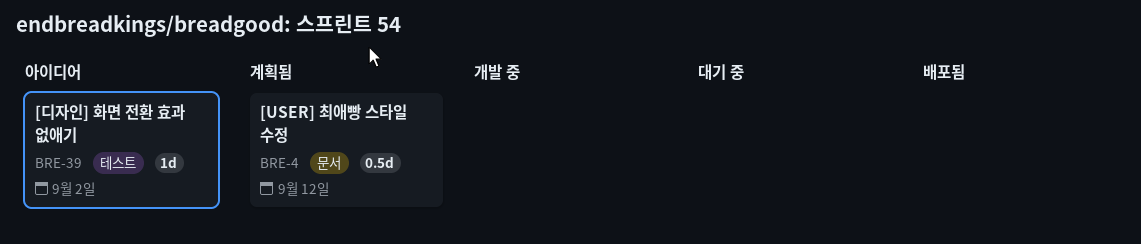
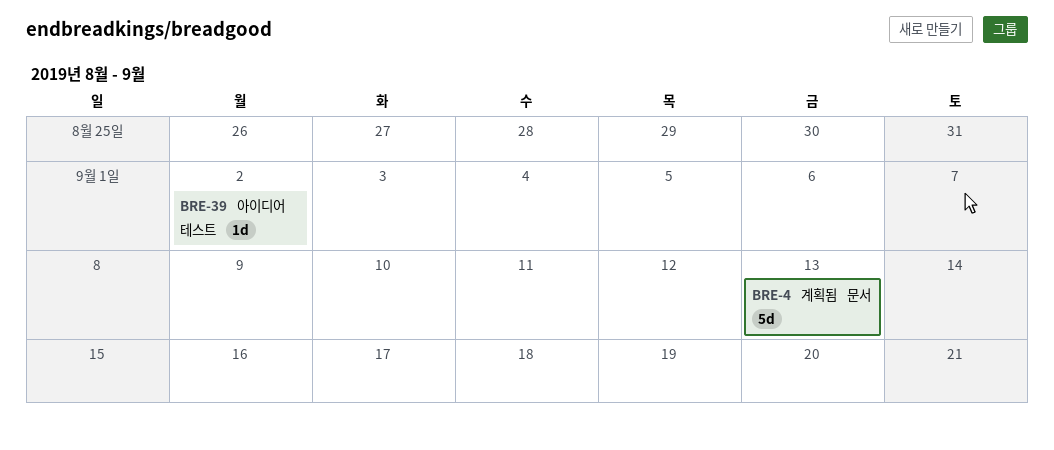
BRE-4, estimate: 0.5d -> 5d
BRE-4, due: Sep 12 -> Sep 13

